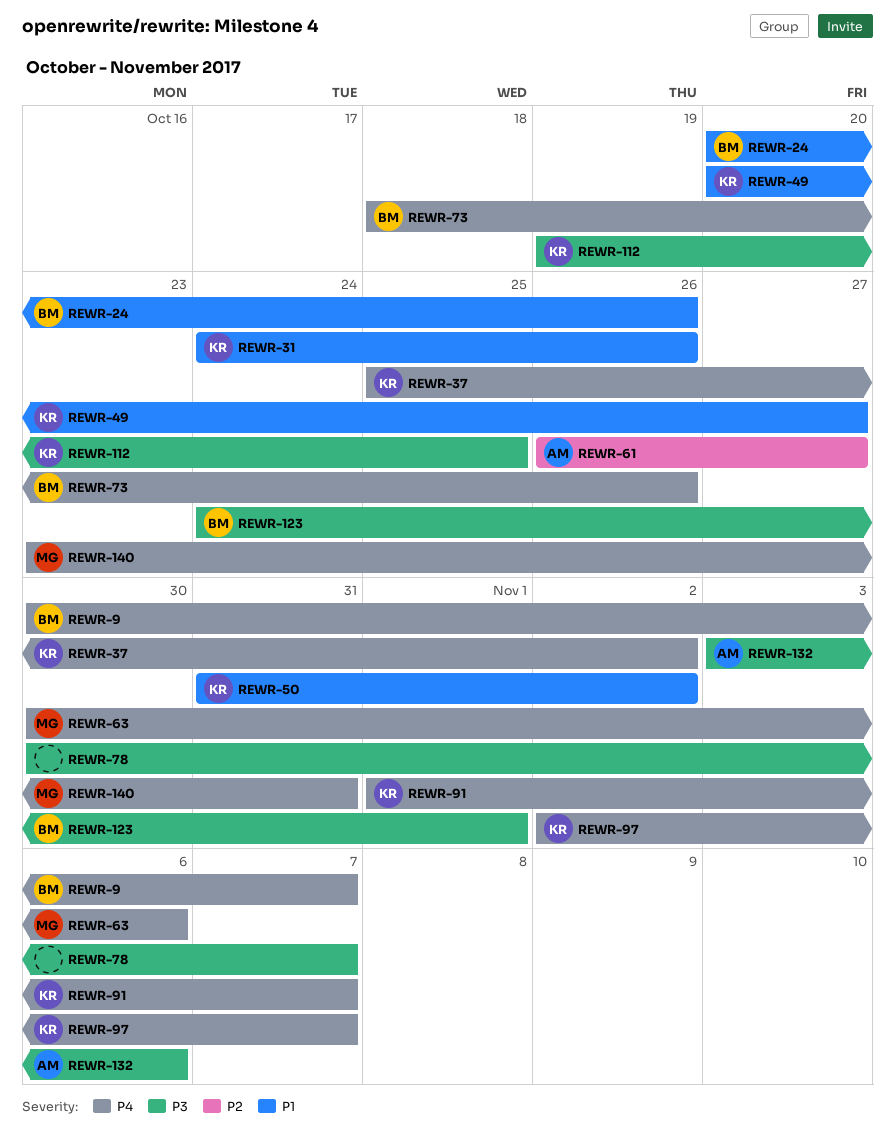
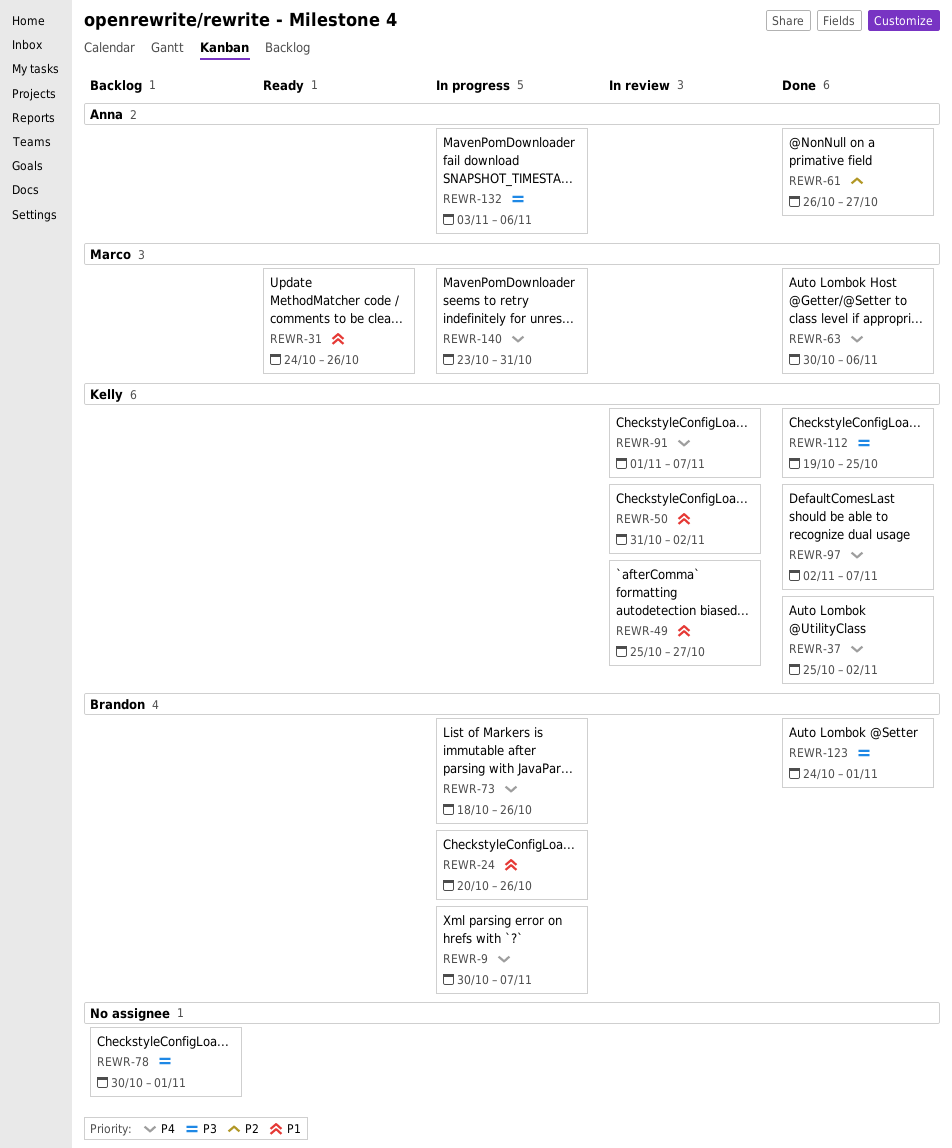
REWR-31, owner: Kelly -> Marco
REWR-49, start: Oct 20 -> Oct 25
REWR-78, due: Nov 7 -> Nov 1

